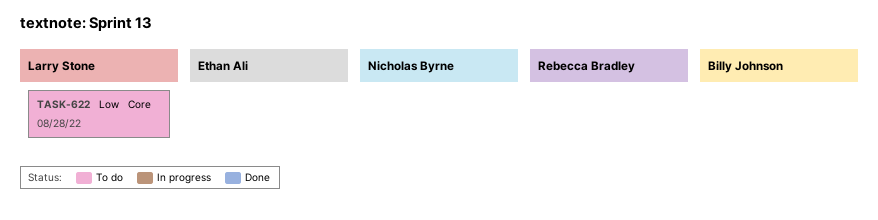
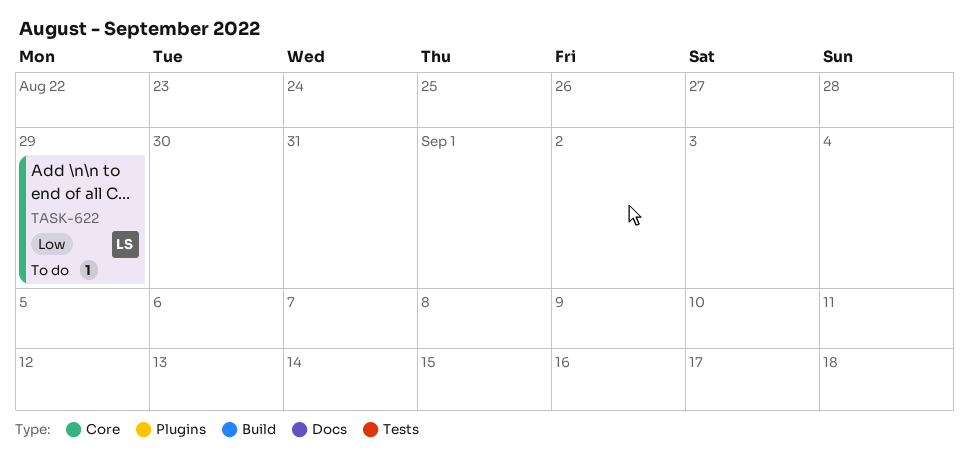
TASK-622, due: Aug 28 -> Aug 29

